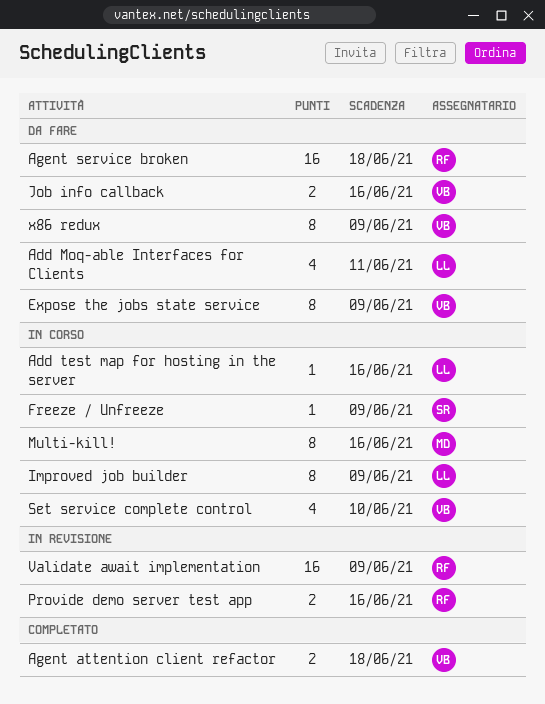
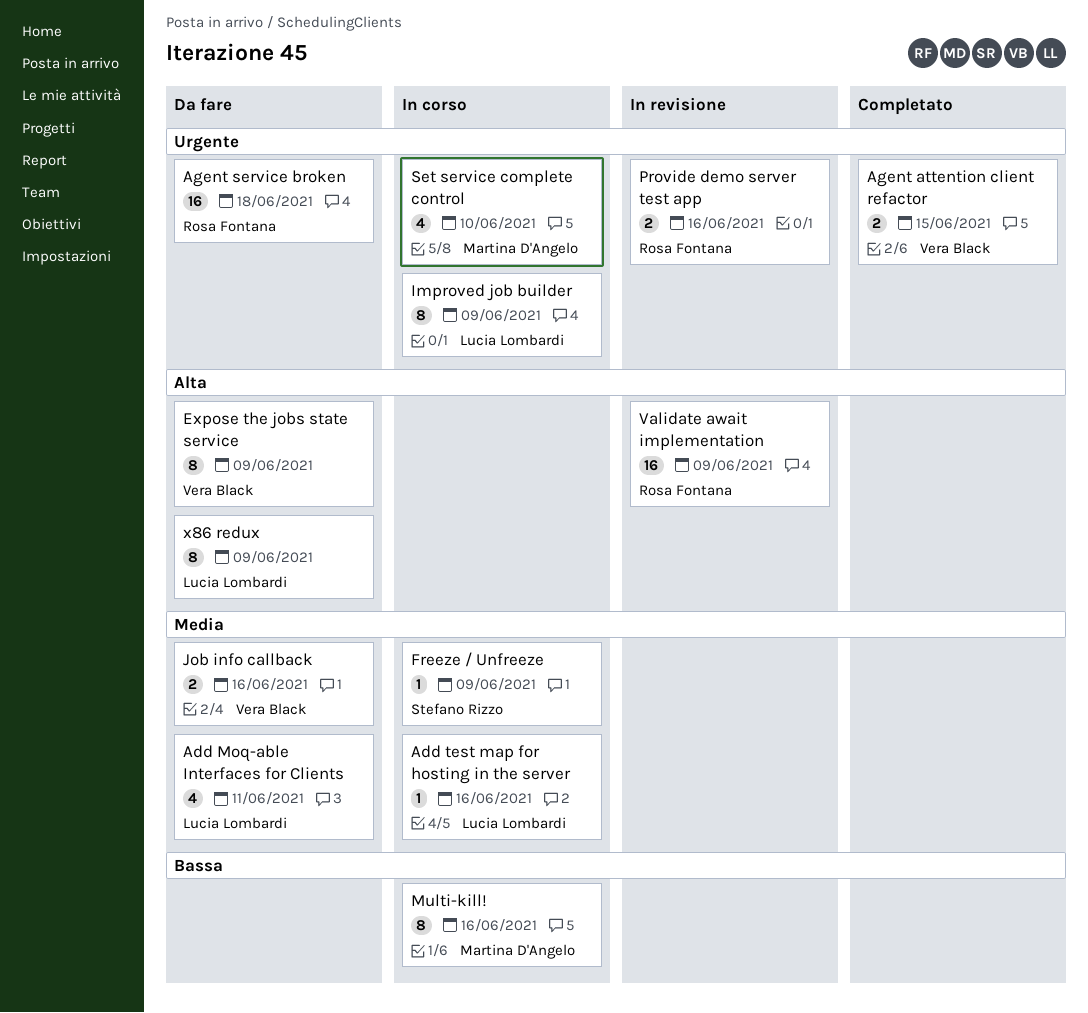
Agent attention client refactor, due: Jun 18 -> Jun 15
Set service complete control, owner: Vera Black -> Martina D'Angelo
x86 redux, owner: Vera Black -> Lucia Lombardi

